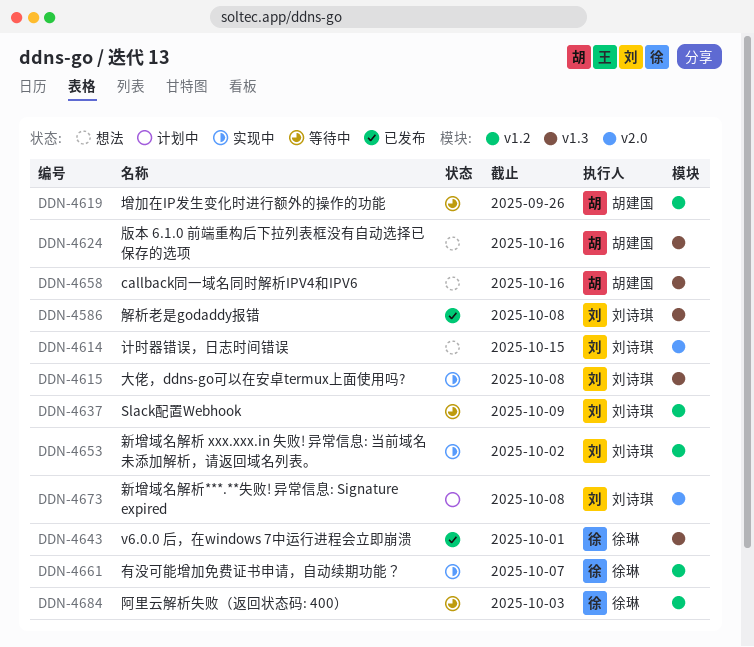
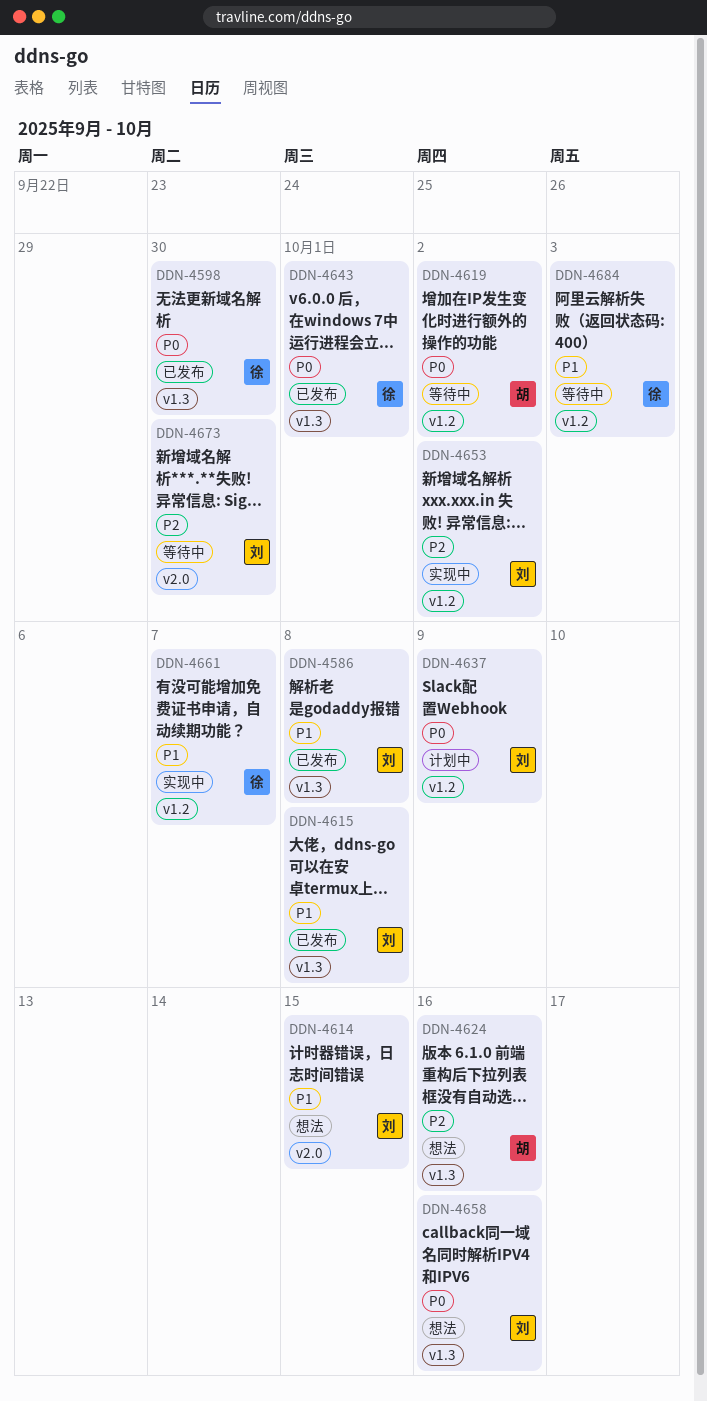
DDN-4598: none -> present
DDN-4615, status: 实现中 -> 已发布
DDN-4619, due: Sep 26 -> Oct 2
DDN-4637, status: 等待中 -> 计划中
DDN-4658, owner: 胡建国 -> 刘诗琪
DDN-4673, status: 计划中 -> 等待中
DDN-4673, due: Oct 8 -> Sep 30

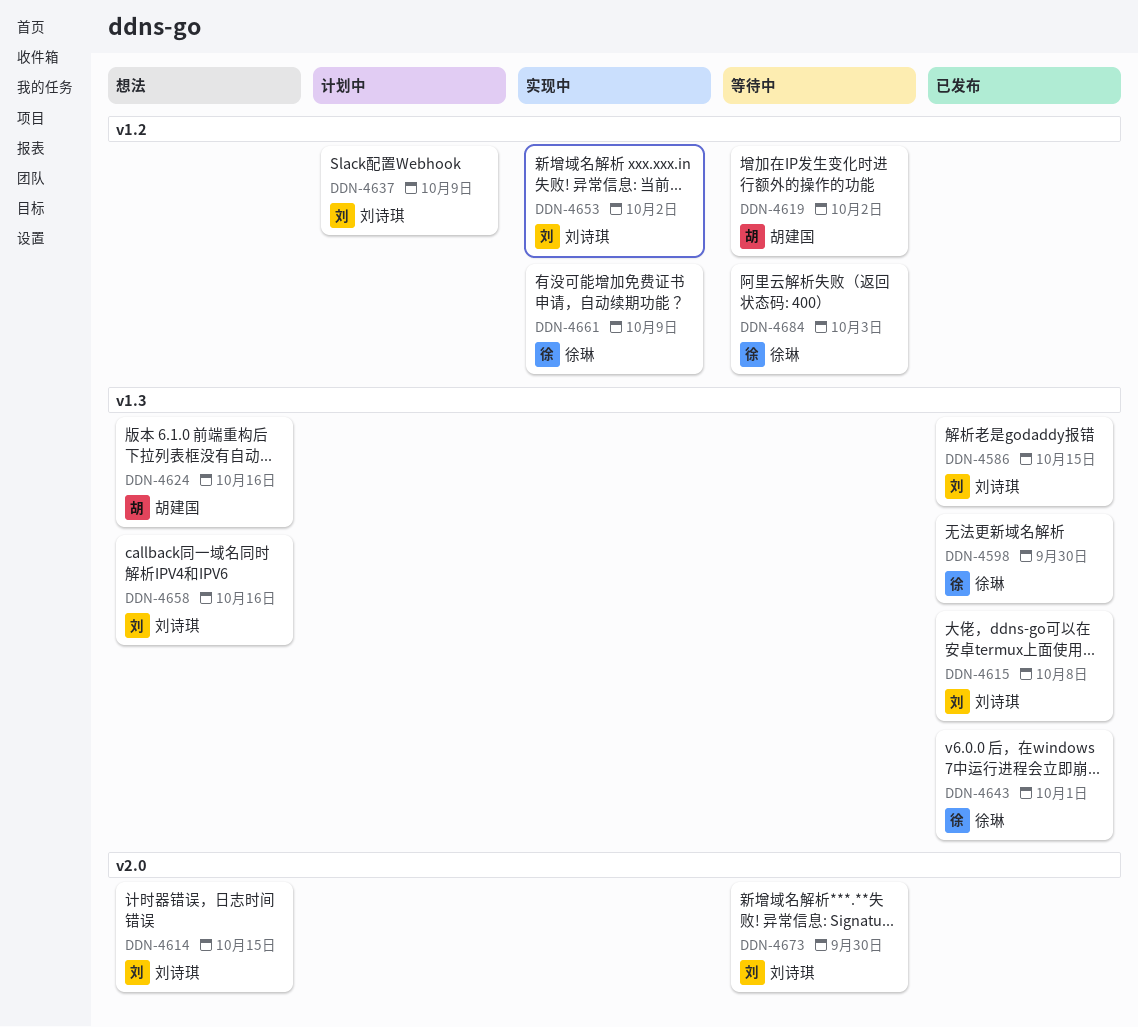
DDN-4586, due: Oct 8 -> Oct 15
DDN-4661, due: Oct 7 -> Oct 9

